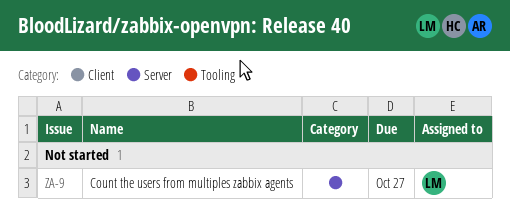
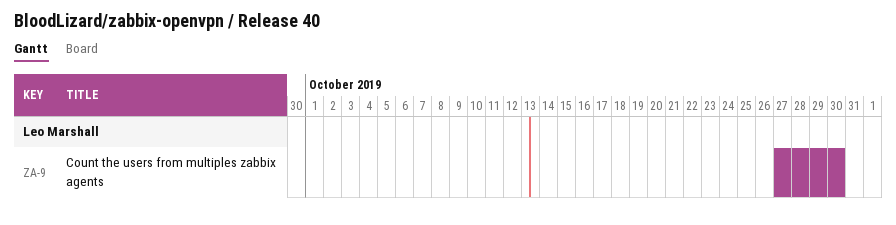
ZA-9, due: Oct 27 -> Oct 30

